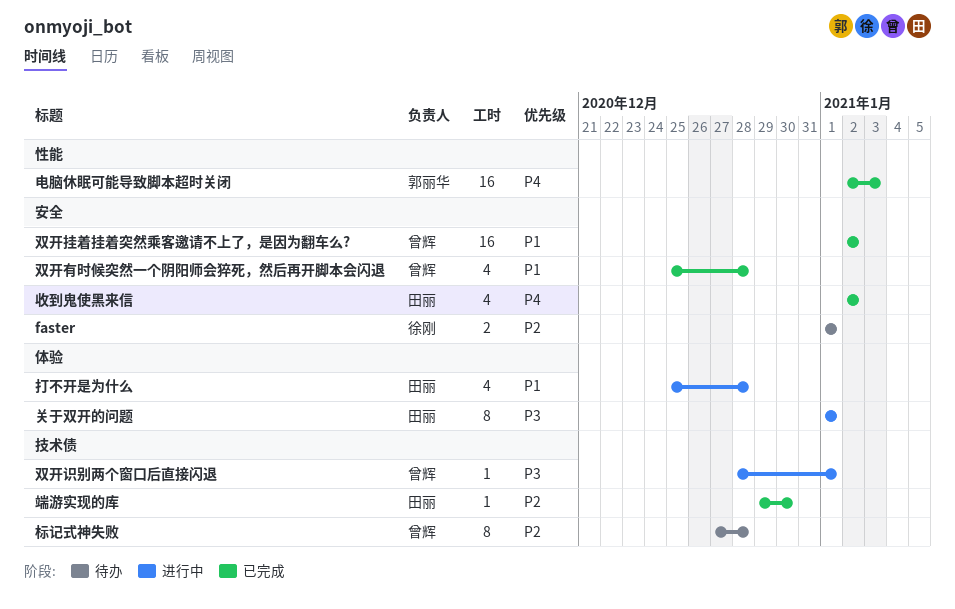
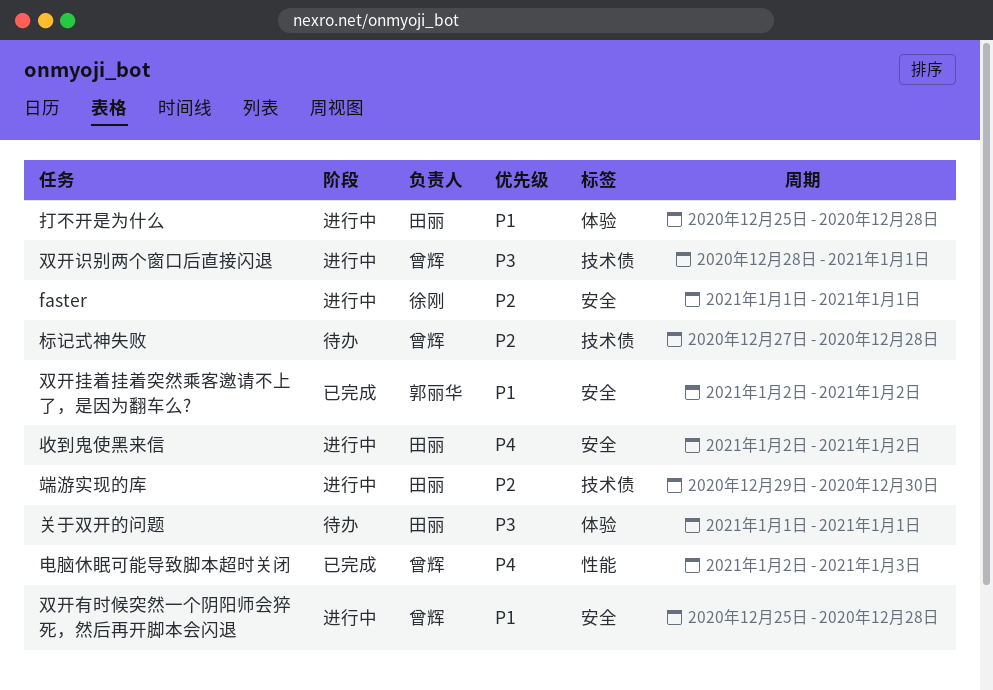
faster, status: 待办 -> 进行中
关于双开的问题, status: 进行中 -> 待办
双开挂着挂着突然乘客邀请不上了，是因为翻车么?, owner: 曾辉 -> 郭丽华
双开有时候突然一个阴阳师会猝死，然后再开脚本会闪退, status: 已完成 -> 进行中
收到鬼使黑来信, status: 已完成 -> 进行中
电脑休眠可能导致脚本超时关闭, owner: 郭丽华 -> 曾辉
端游实现的库, status: 已完成 -> 进行中

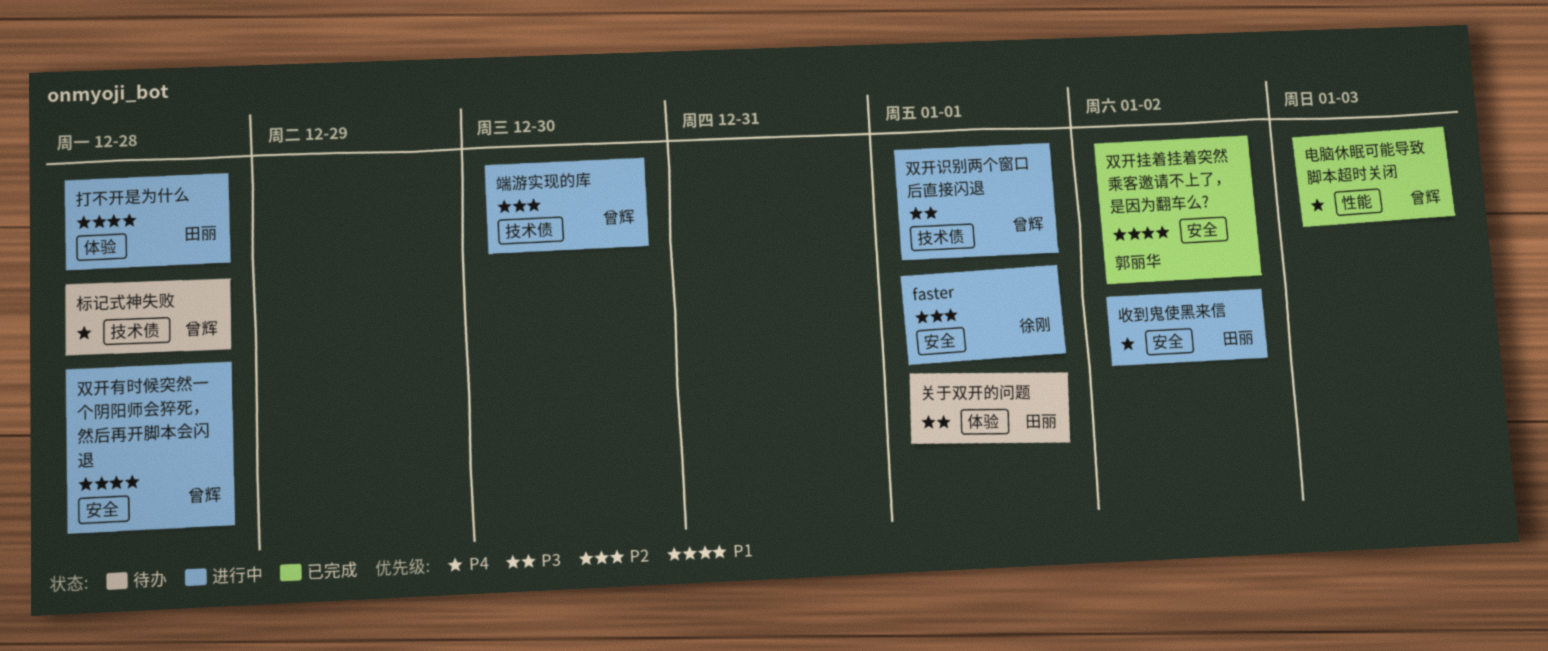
标记式神失败, priority: P2 -> P4
端游实现的库, owner: 田丽 -> 曾辉

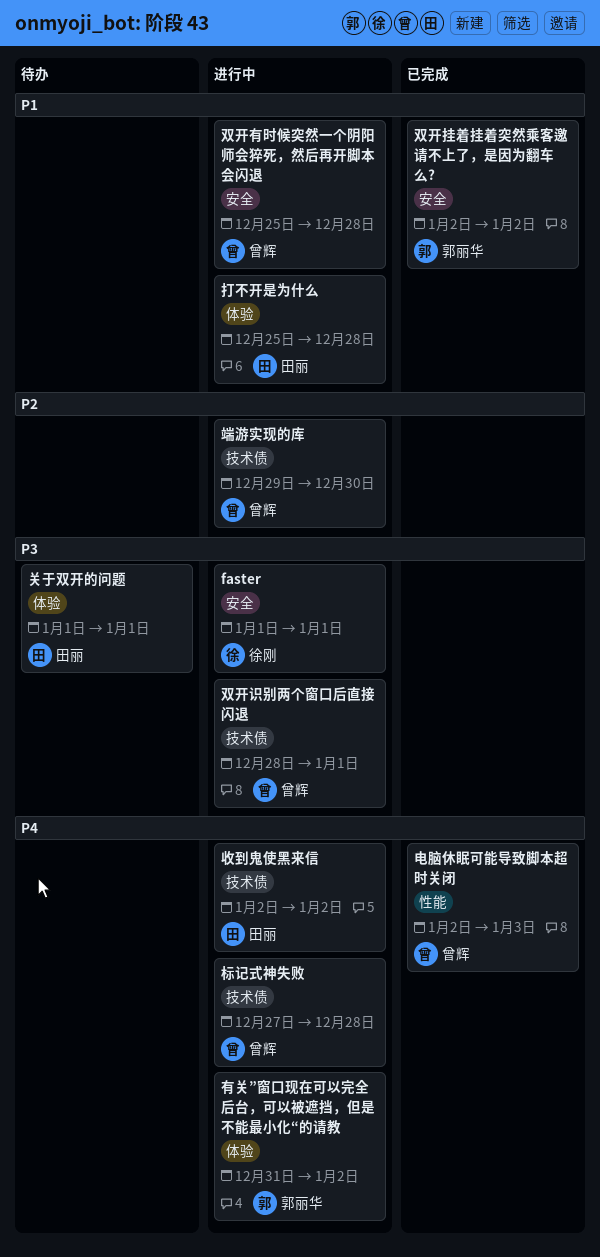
faster, priority: P2 -> P3
收到鬼使黑来信, label: 安全 -> 技术债
有关”窗口现在可以完全后台，可以被遮挡，但是不能最小化“的请教: none -> present
标记式神失败, status: 待办 -> 进行中

